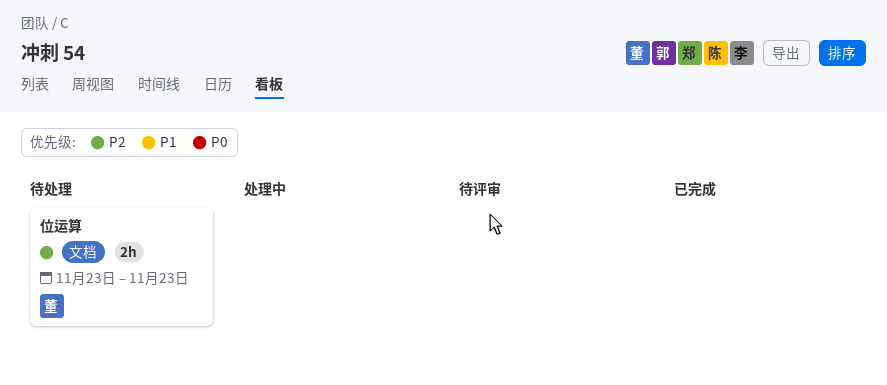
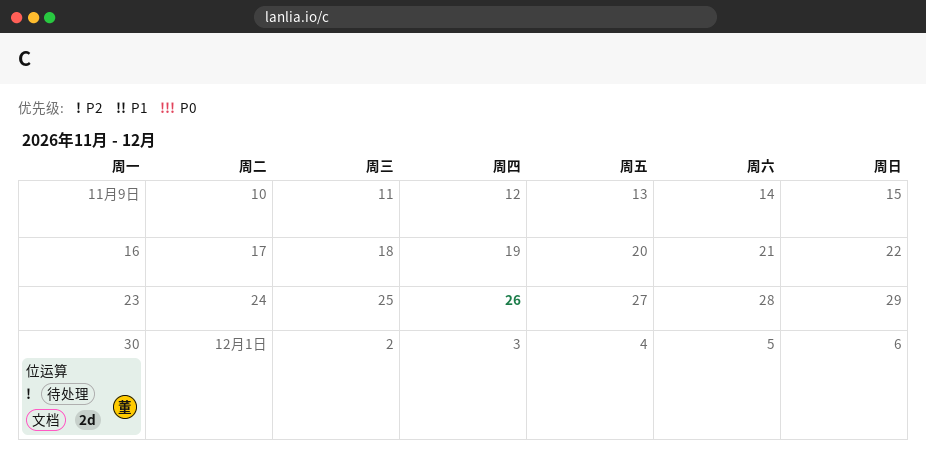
位运算, estimate: 2h -> 2d
位运算, due: Nov 23 -> Nov 30

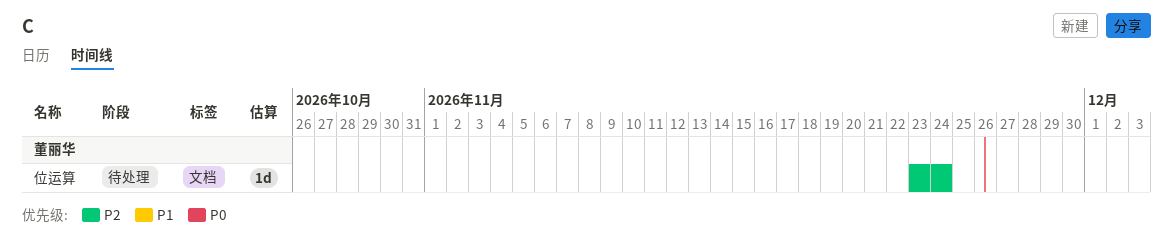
位运算, estimate: 2d -> 1d
位运算, due: Nov 30 -> Nov 24

